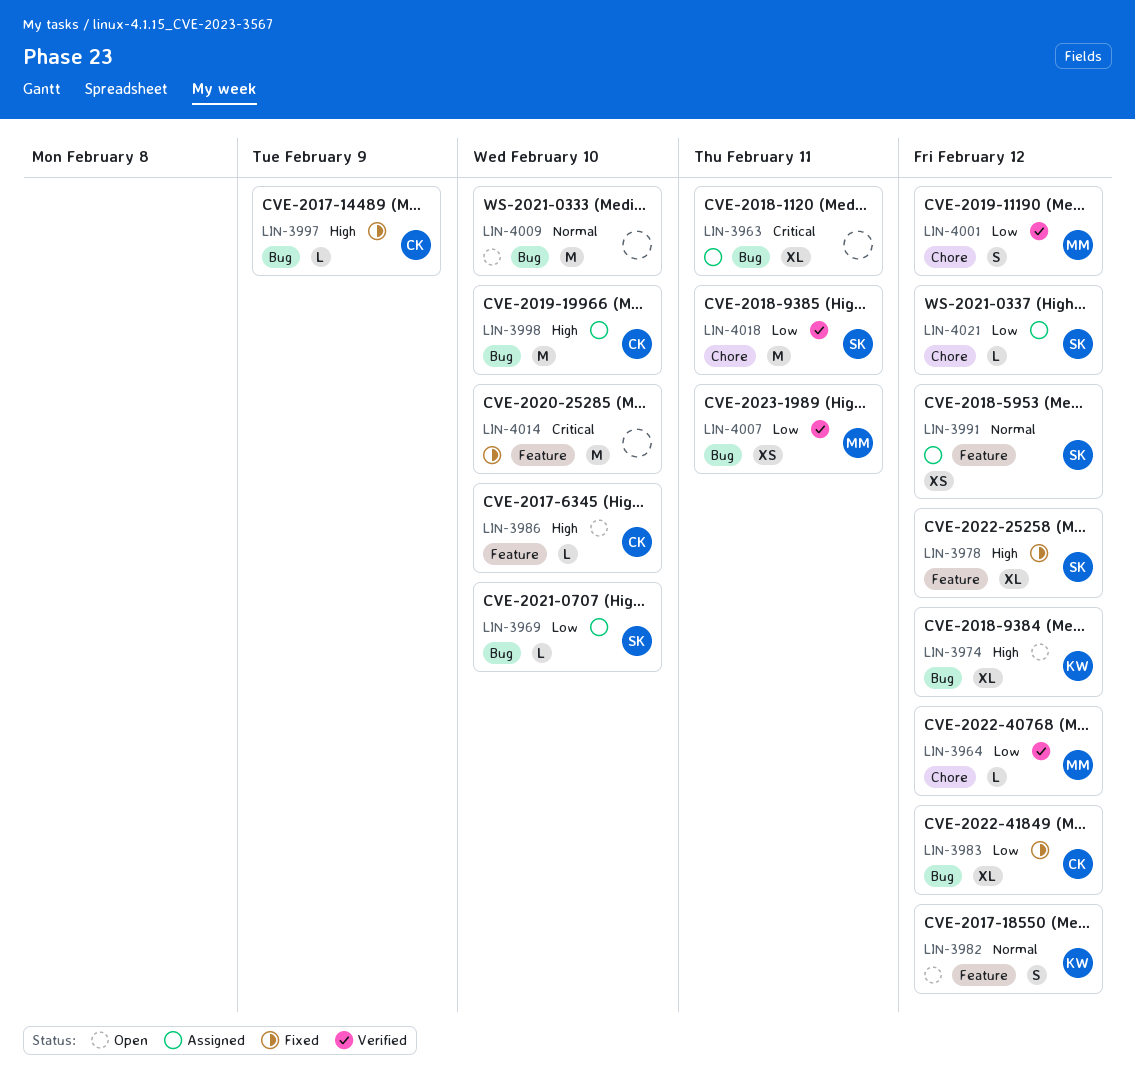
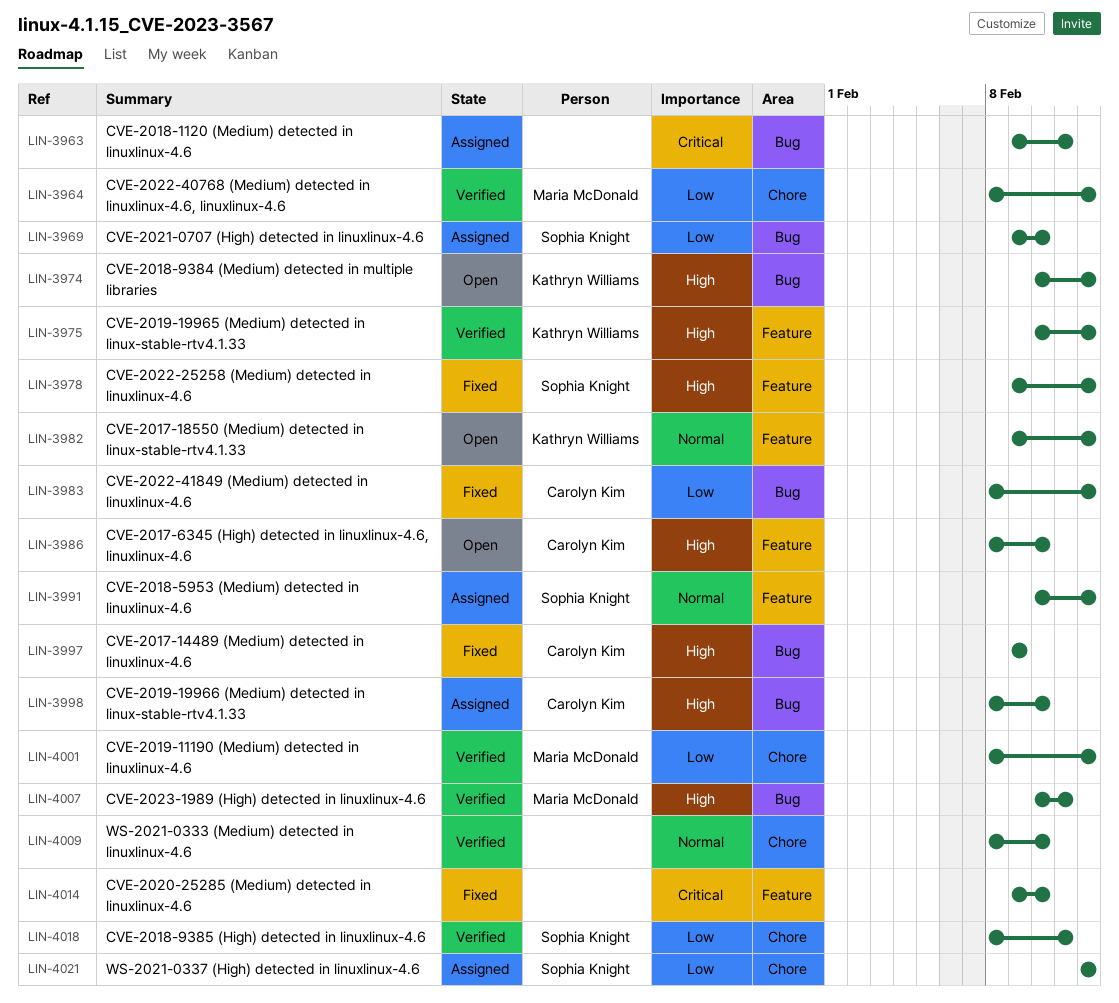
LIN-3975: none -> present
LIN-4007, priority: Low -> High
LIN-4009, status: Open -> Verified
LIN-4009, label: Bug -> Chore

